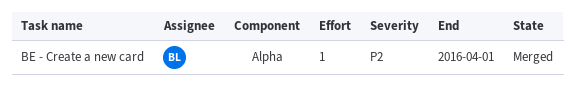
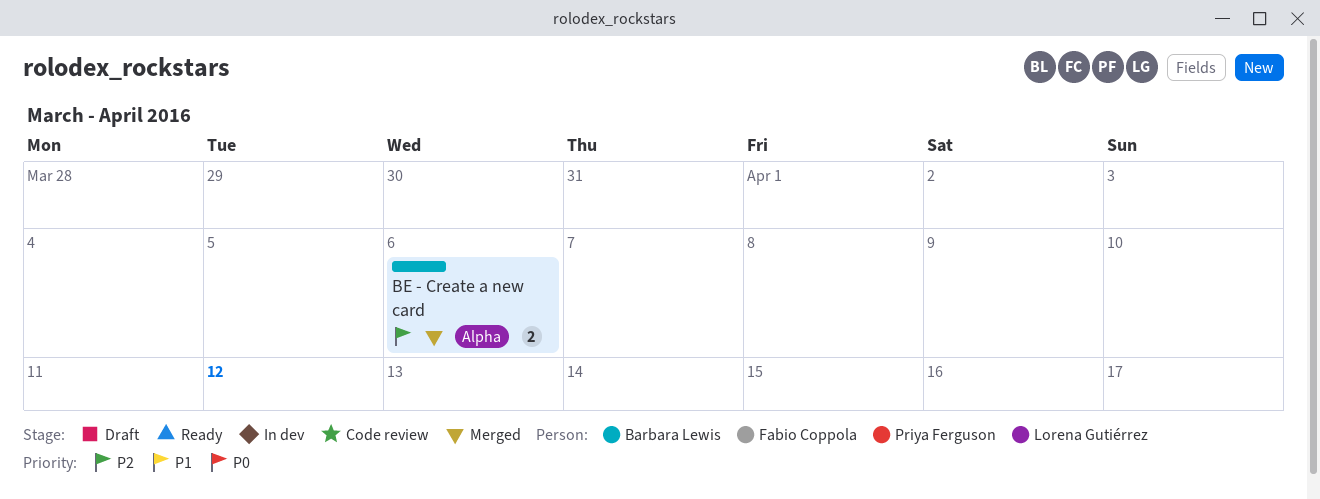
BE - Create a new card, estimate: 1 -> 2
BE - Create a new card, due: Apr 1 -> Apr 6

